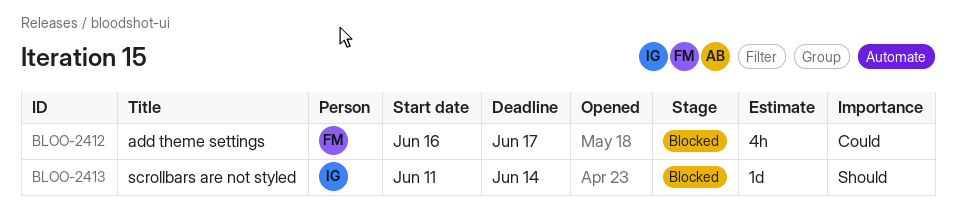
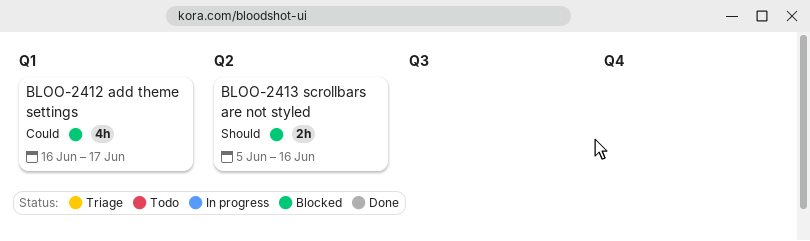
BLOO-2413, estimate: 1d -> 2h
BLOO-2413, start: Jun 11 -> Jun 5
BLOO-2413, due: Jun 14 -> Jun 16

